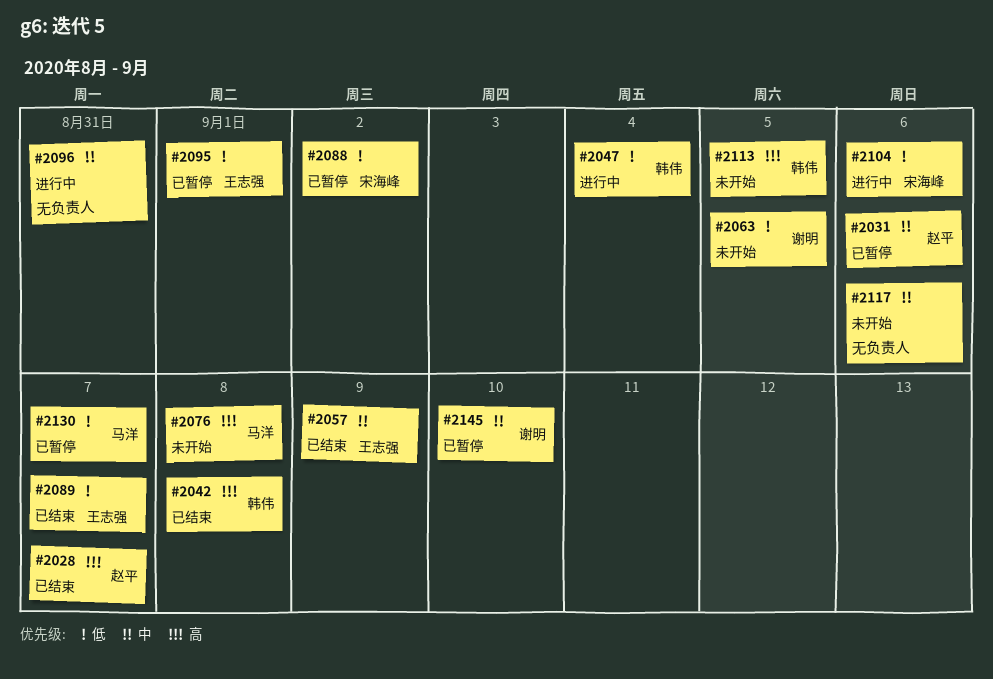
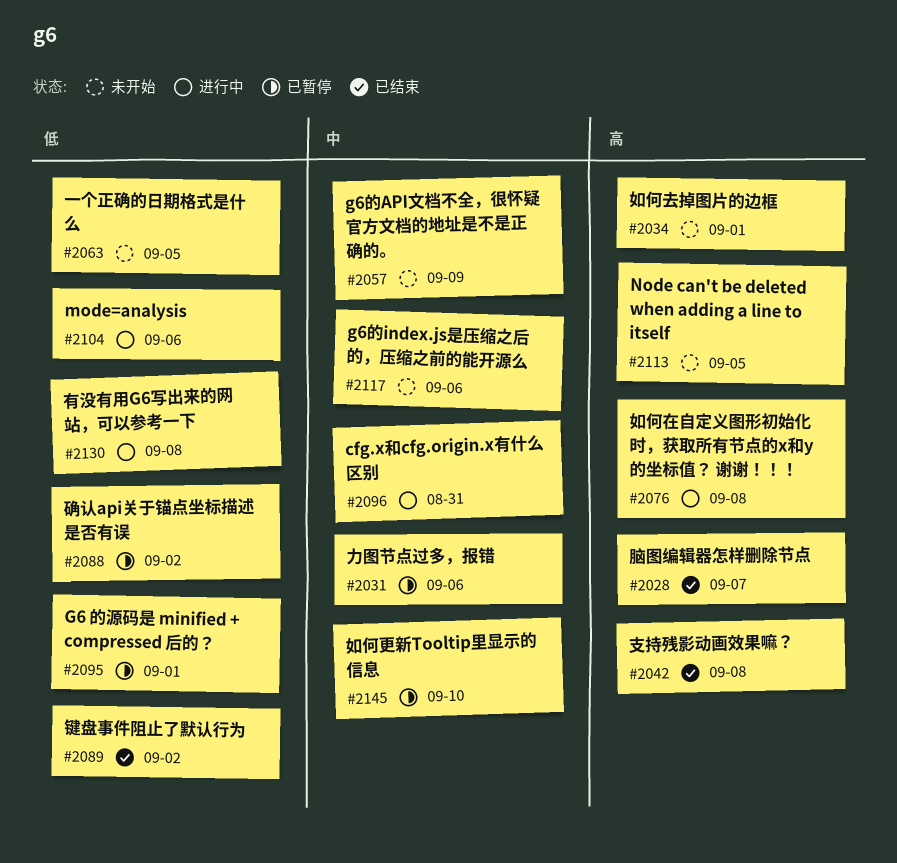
#2034: none -> present
#2047: present -> none
#2057, status: 已结束 -> 未开始
#2076, status: 未开始 -> 进行中
#2089, due: Sep 7 -> Sep 2
#2130, status: 已暂停 -> 进行中
#2130, due: Sep 7 -> Sep 8

